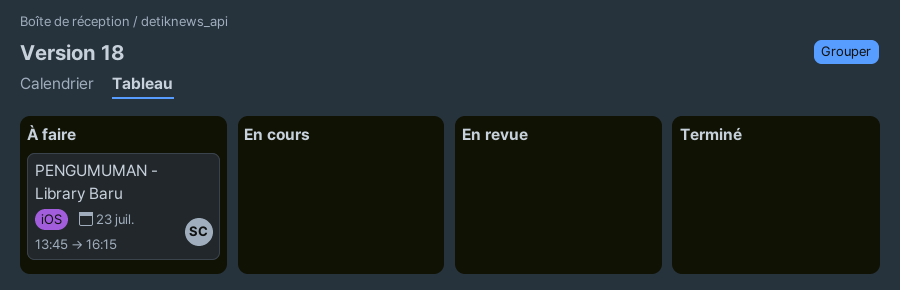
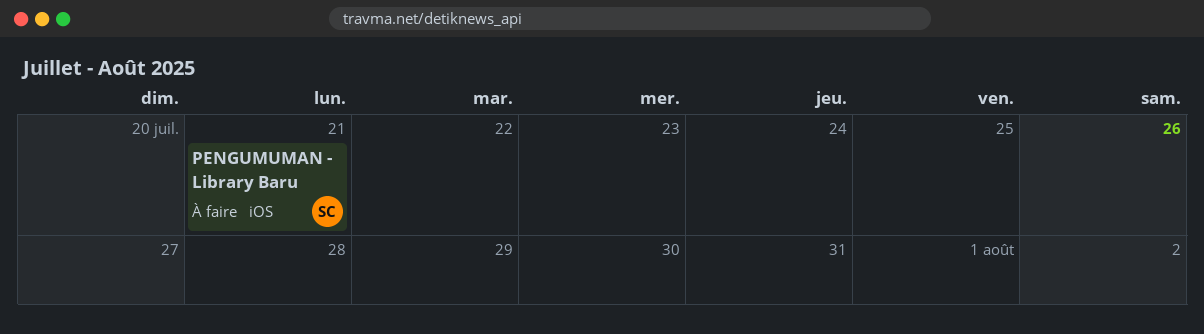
PENGUMUMAN - Library Baru, day: Jul 23 -> Jul 21

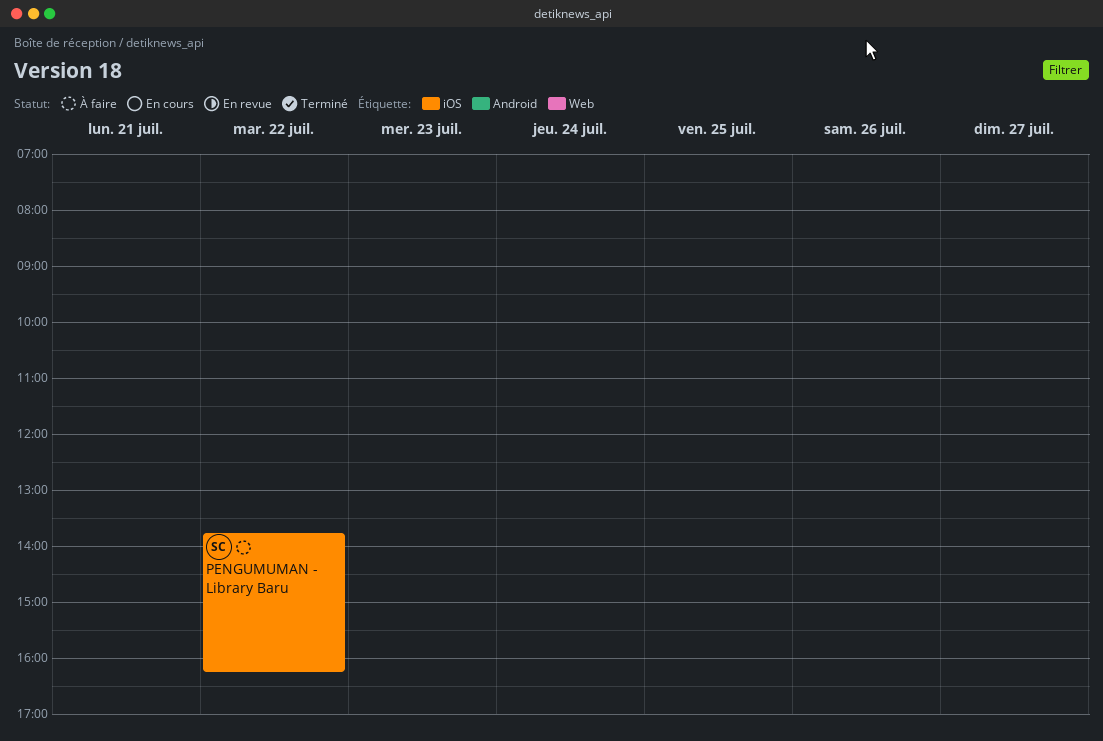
PENGUMUMAN - Library Baru, day: Jul 21 -> Jul 22

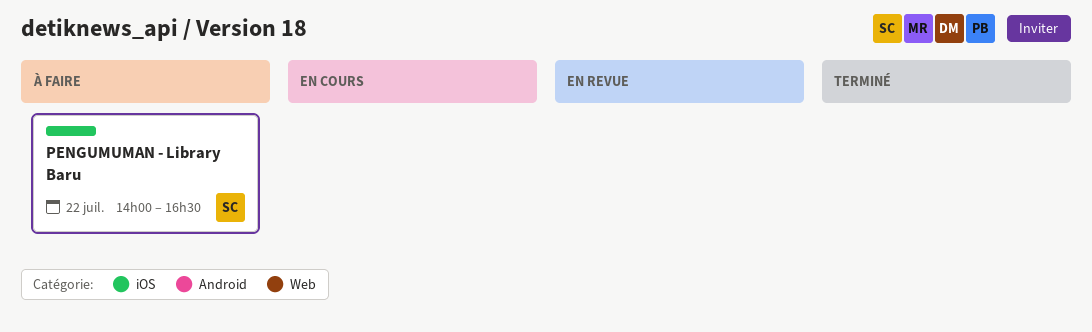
PENGUMUMAN - Library Baru, begins: 13:45 -> 14:00
PENGUMUMAN - Library Baru, ends: 16:15 -> 16:30

